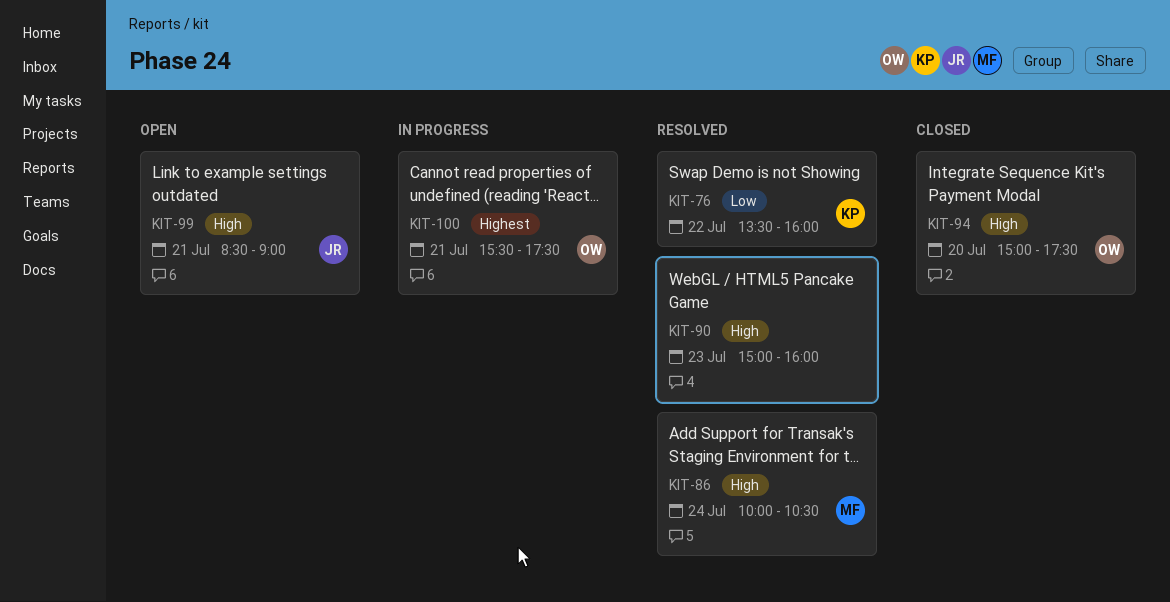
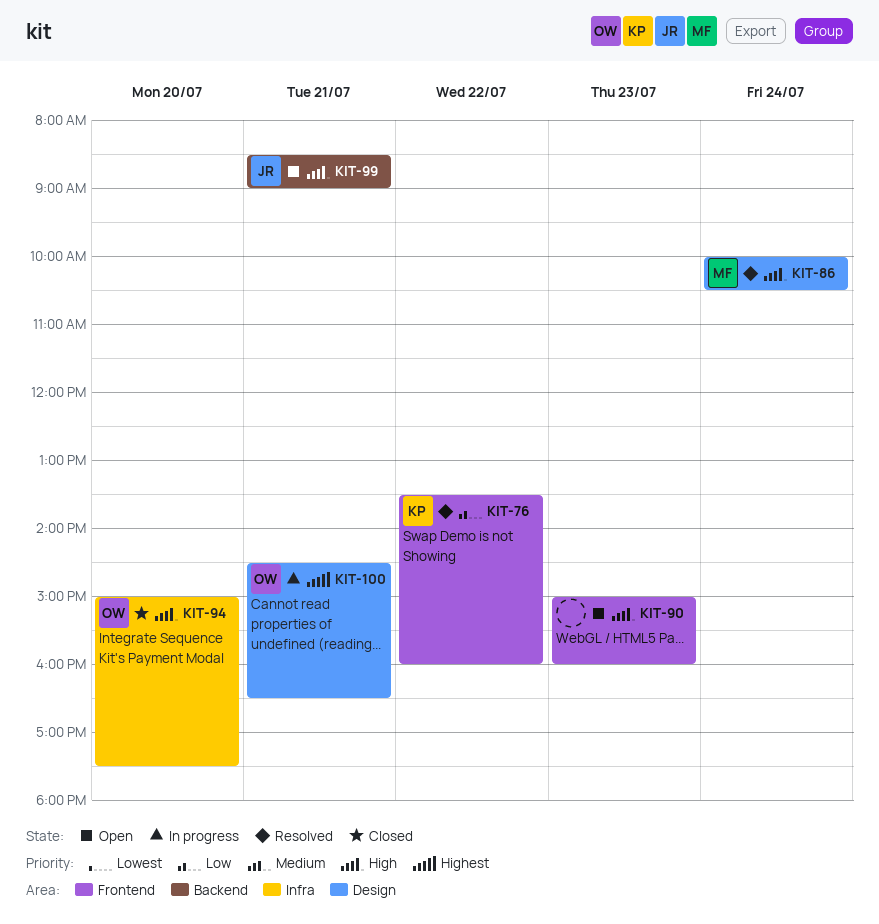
KIT-90, status: Resolved -> Open
KIT-100, begins: 15:30 -> 14:30
KIT-100, ends: 17:30 -> 16:30

